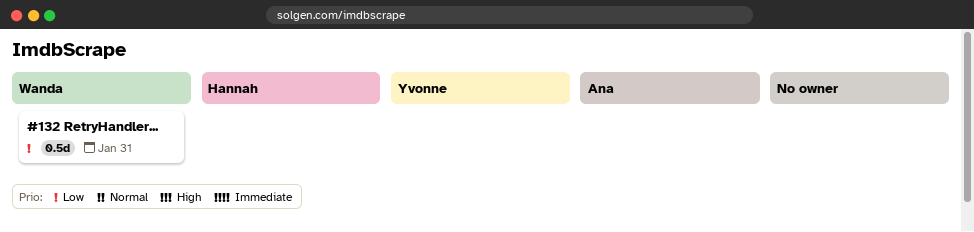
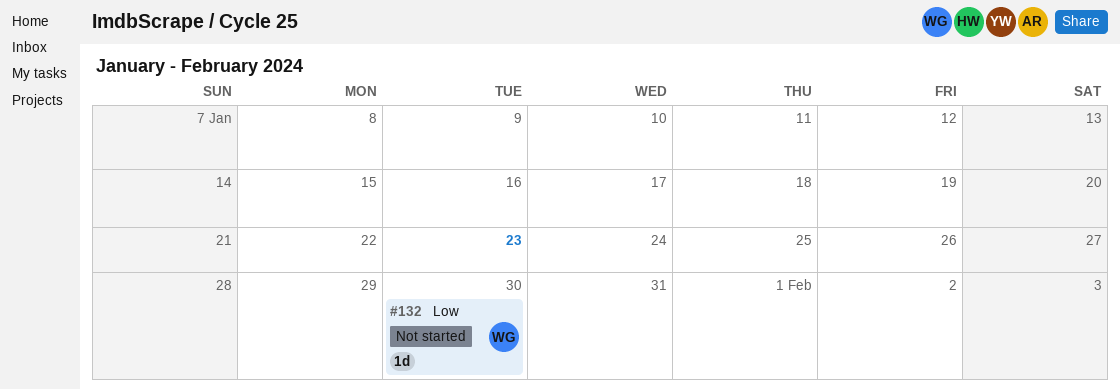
#132, estimate: 0.5d -> 1d
#132, due: Jan 31 -> Jan 30

